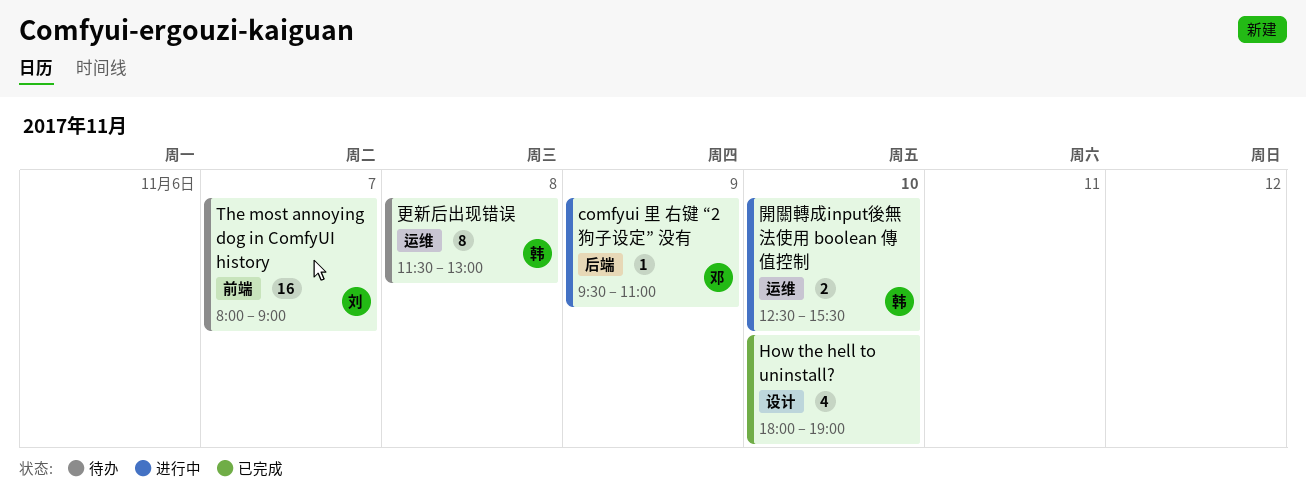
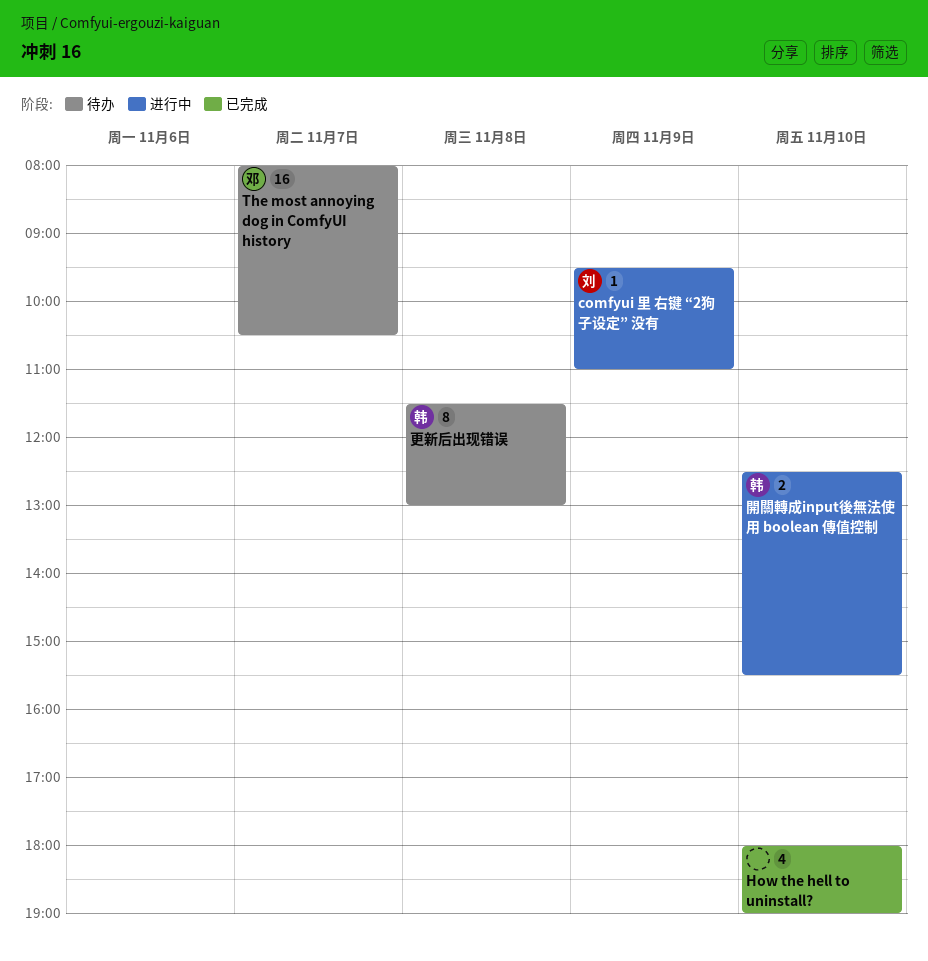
comfyui 里 右键 “2狗子设定” 没有, owner: 邓 -> 刘
The most annoying dog in ComfyUI history, owner: 刘 -> 邓
The most annoying dog in ComfyUI history, ends: 09:00 -> 10:30

